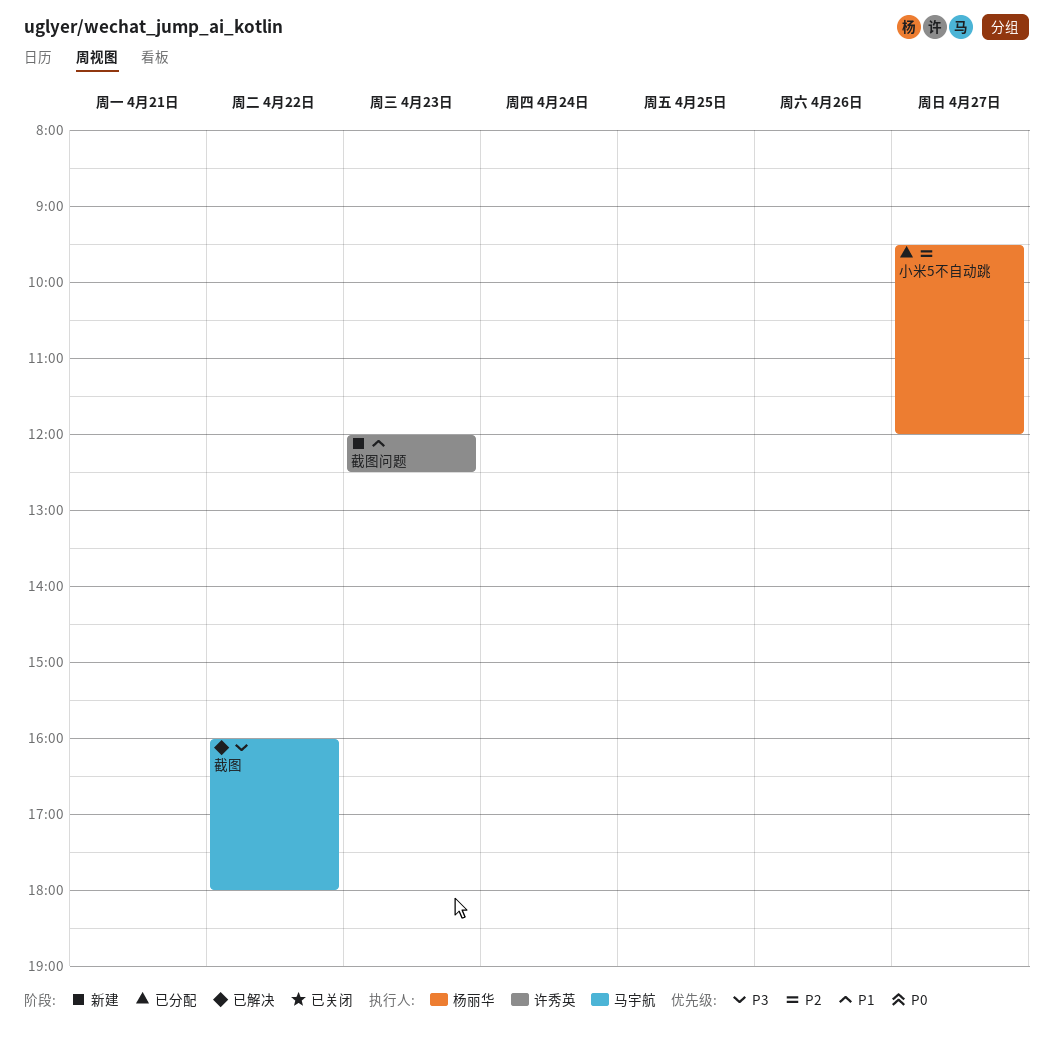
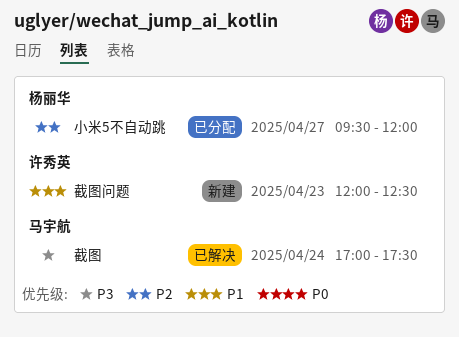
截图, day: Apr 22 -> Apr 24
截图, begins: 16:00 -> 17:00
截图, ends: 18:00 -> 17:30

